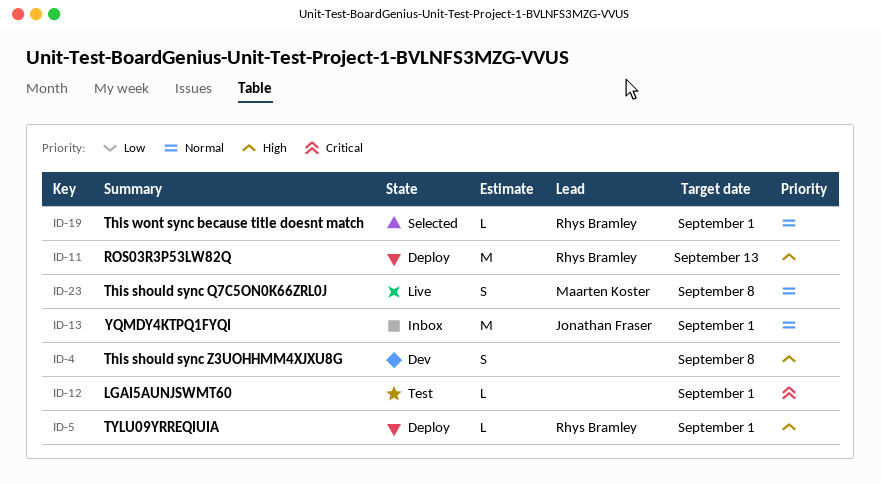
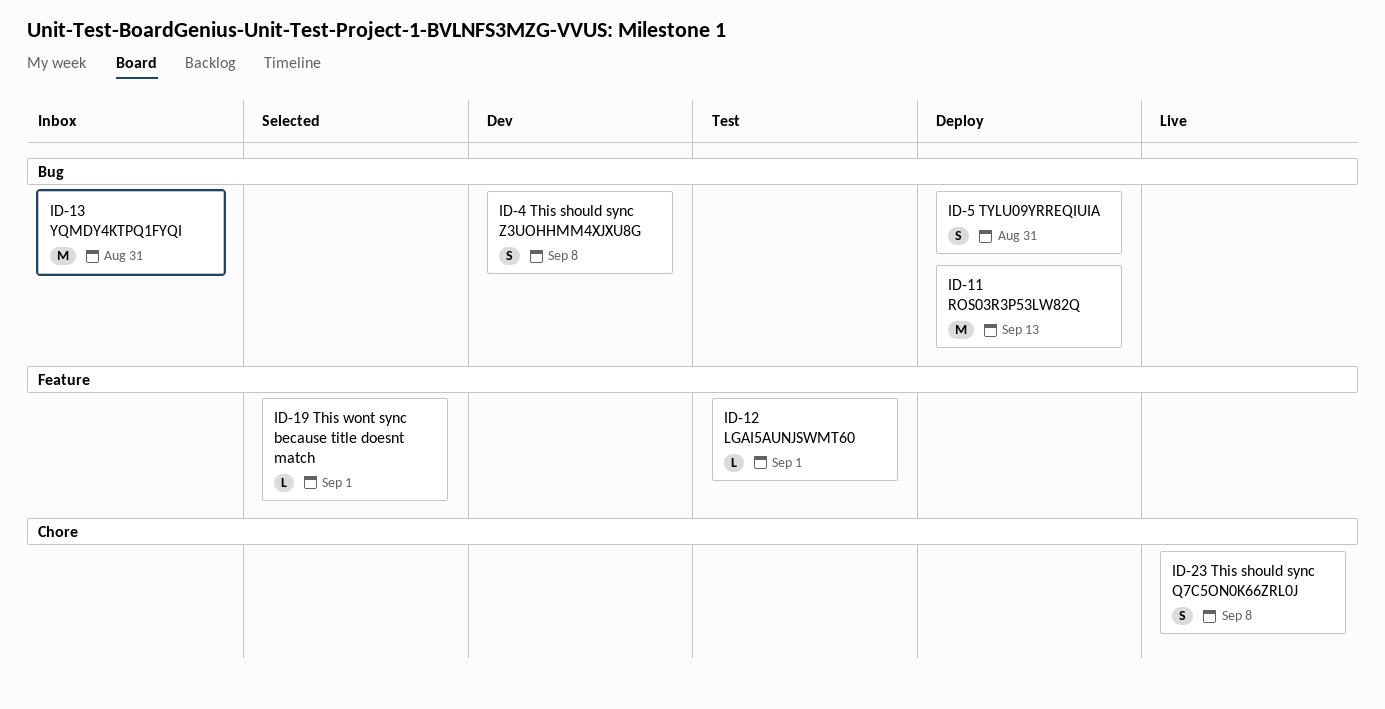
ID-5, estimate: L -> S
ID-5, due: Sep 1 -> Aug 31
ID-13, due: Sep 1 -> Aug 31

